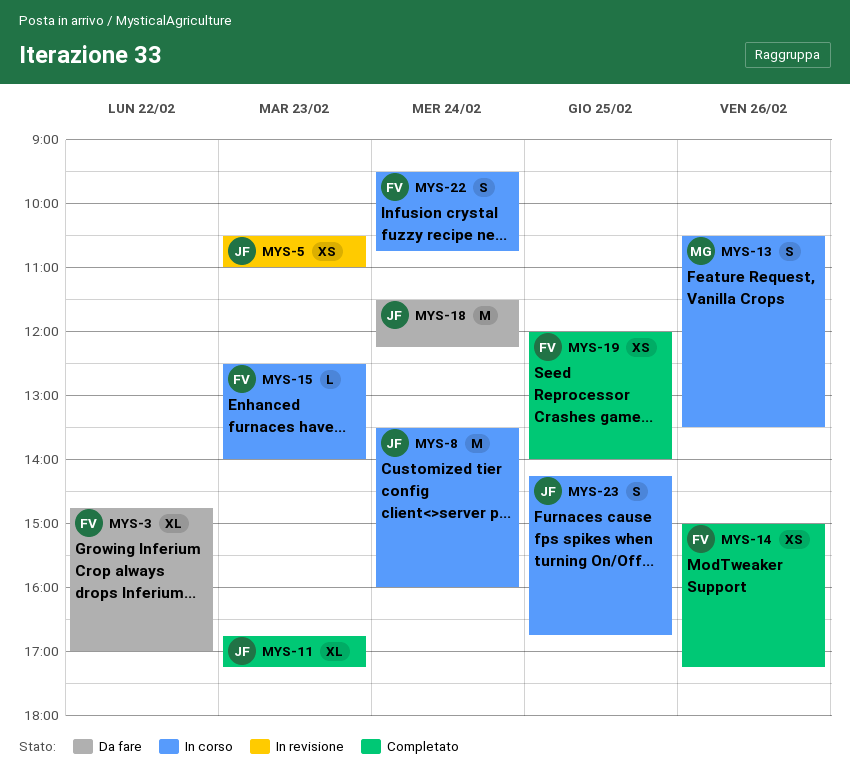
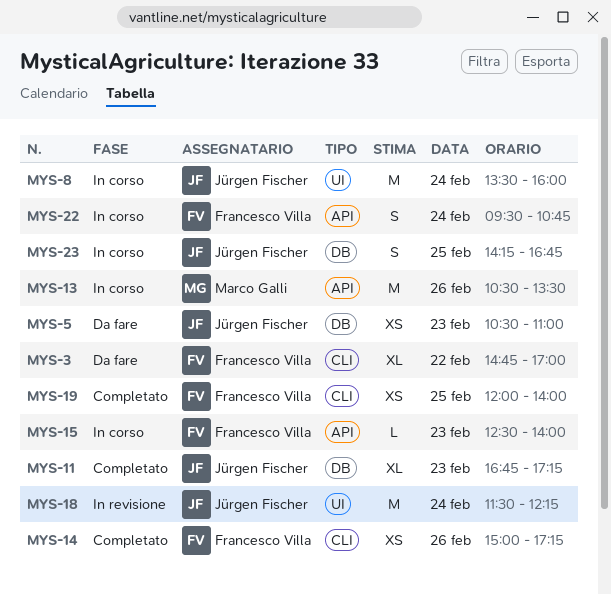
MYS-5, status: In revisione -> Da fare
MYS-13, estimate: S -> M
MYS-18, status: Da fare -> In revisione

